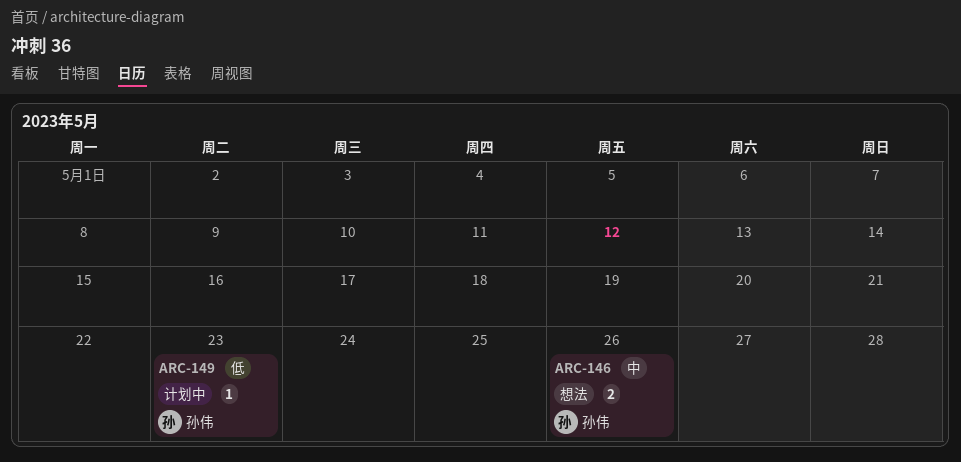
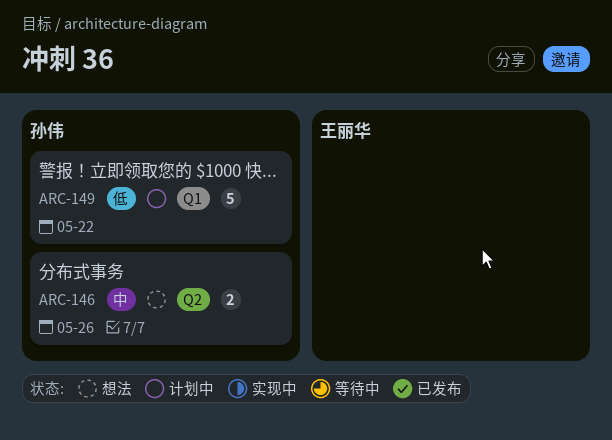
ARC-149, estimate: 1 -> 5
ARC-149, due: May 23 -> May 22

